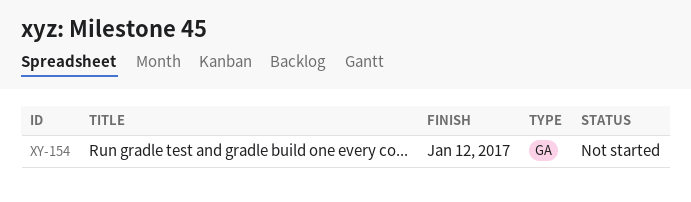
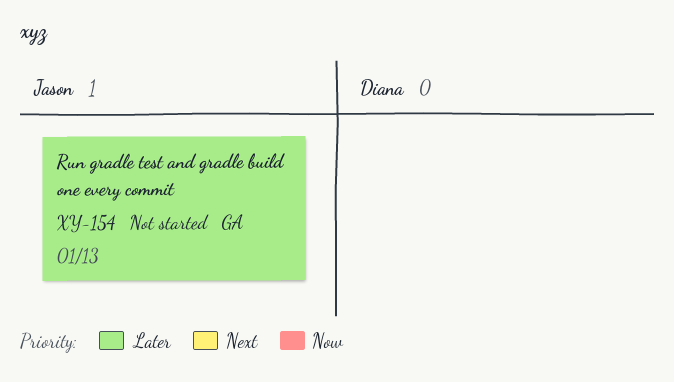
XY-154, due: Jan 12 -> Jan 13

